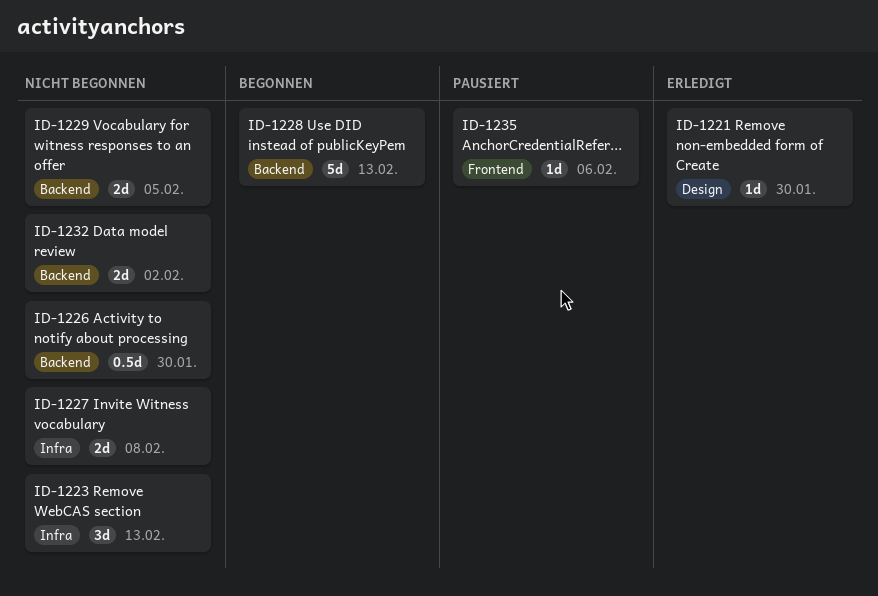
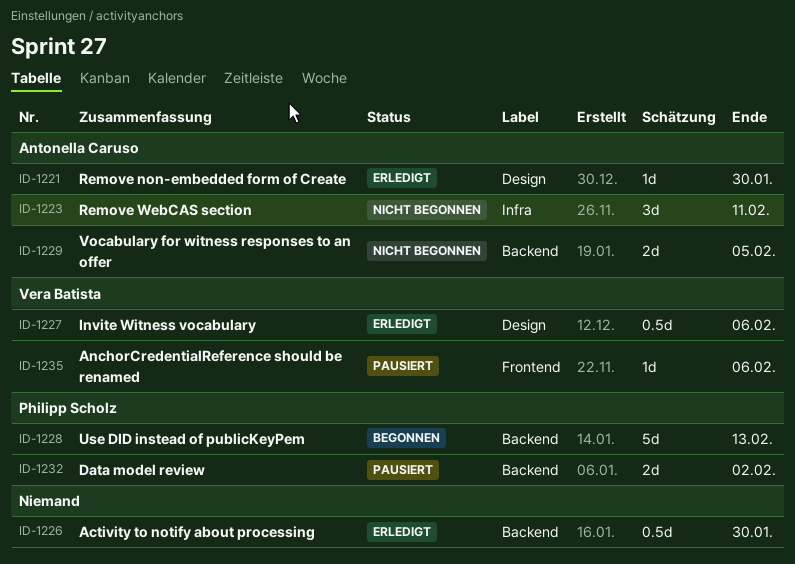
ID-1223, due: Feb 13 -> Feb 11
ID-1226, status: Nicht begonnen -> Erledigt
ID-1227, status: Nicht begonnen -> Erledigt
ID-1227, label: Infra -> Design
ID-1227, estimate: 2d -> 0.5d
ID-1227, due: Feb 8 -> Feb 6
ID-1232, status: Nicht begonnen -> Pausiert

